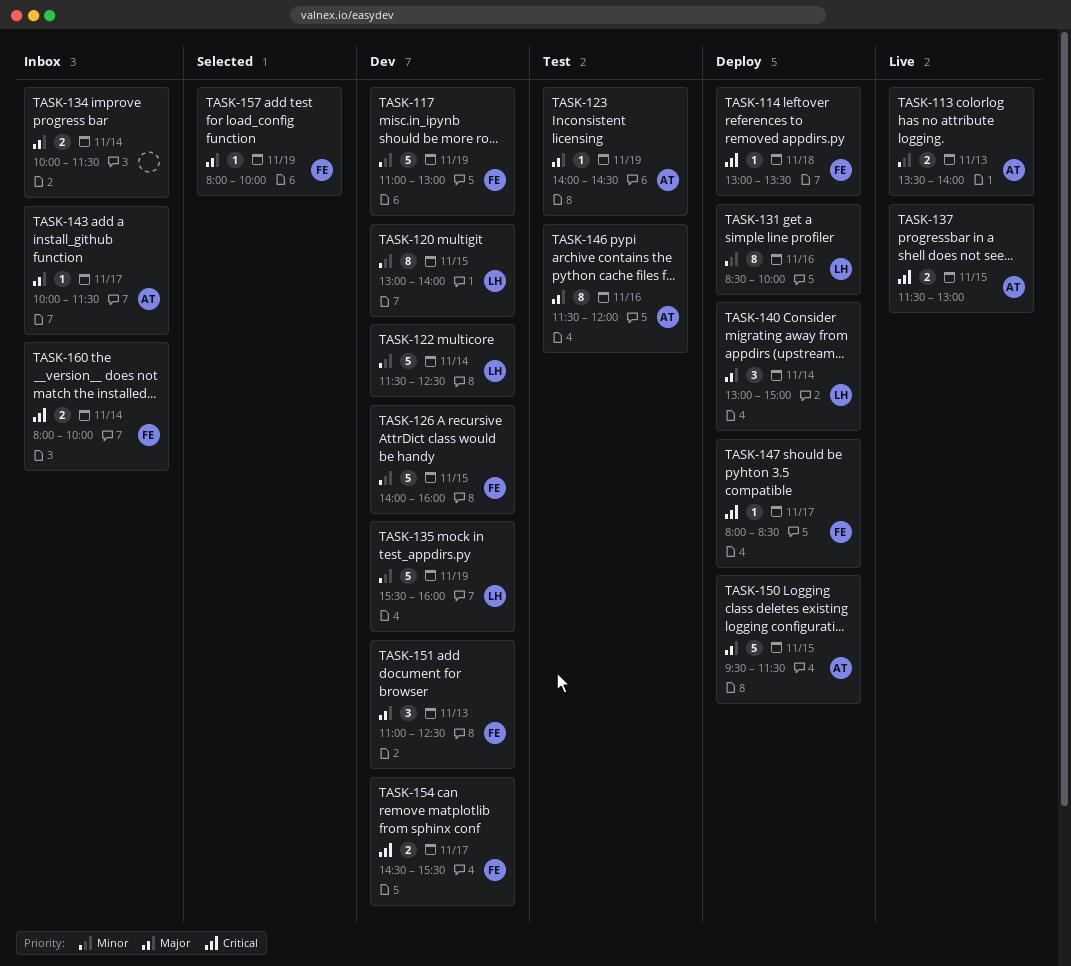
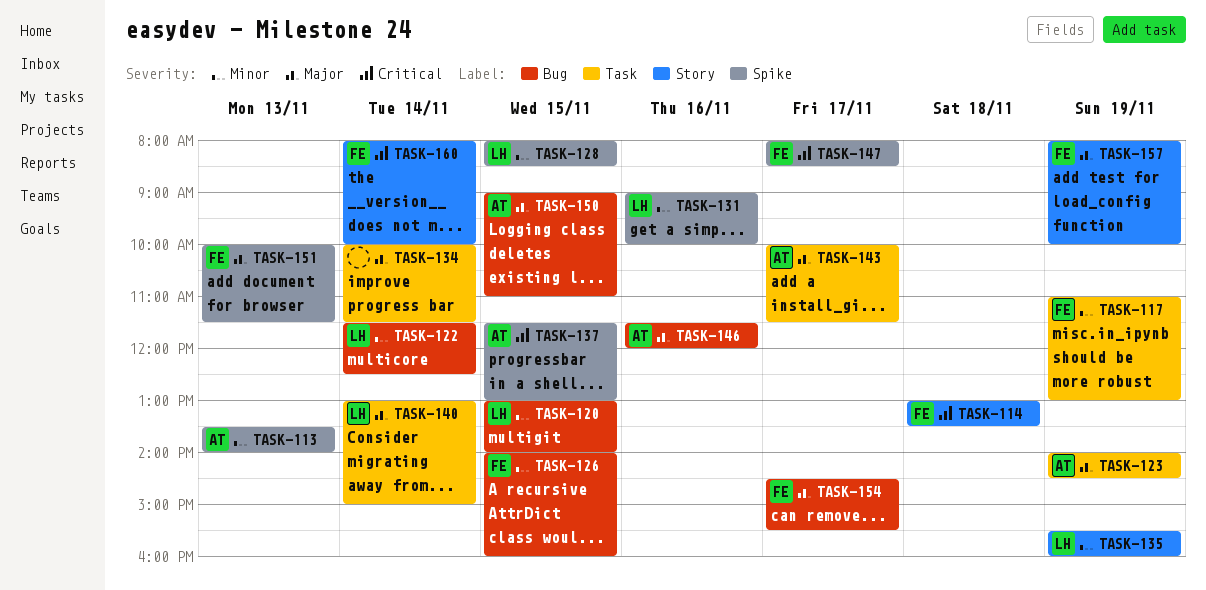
TASK-128: none -> present
TASK-131, begins: 08:30 -> 09:00
TASK-150, begins: 09:30 -> 09:00
TASK-150, ends: 11:30 -> 11:00
TASK-151, begins: 11:00 -> 10:00
TASK-151, ends: 12:30 -> 11:30
TASK-154, priority: Critical -> Major

